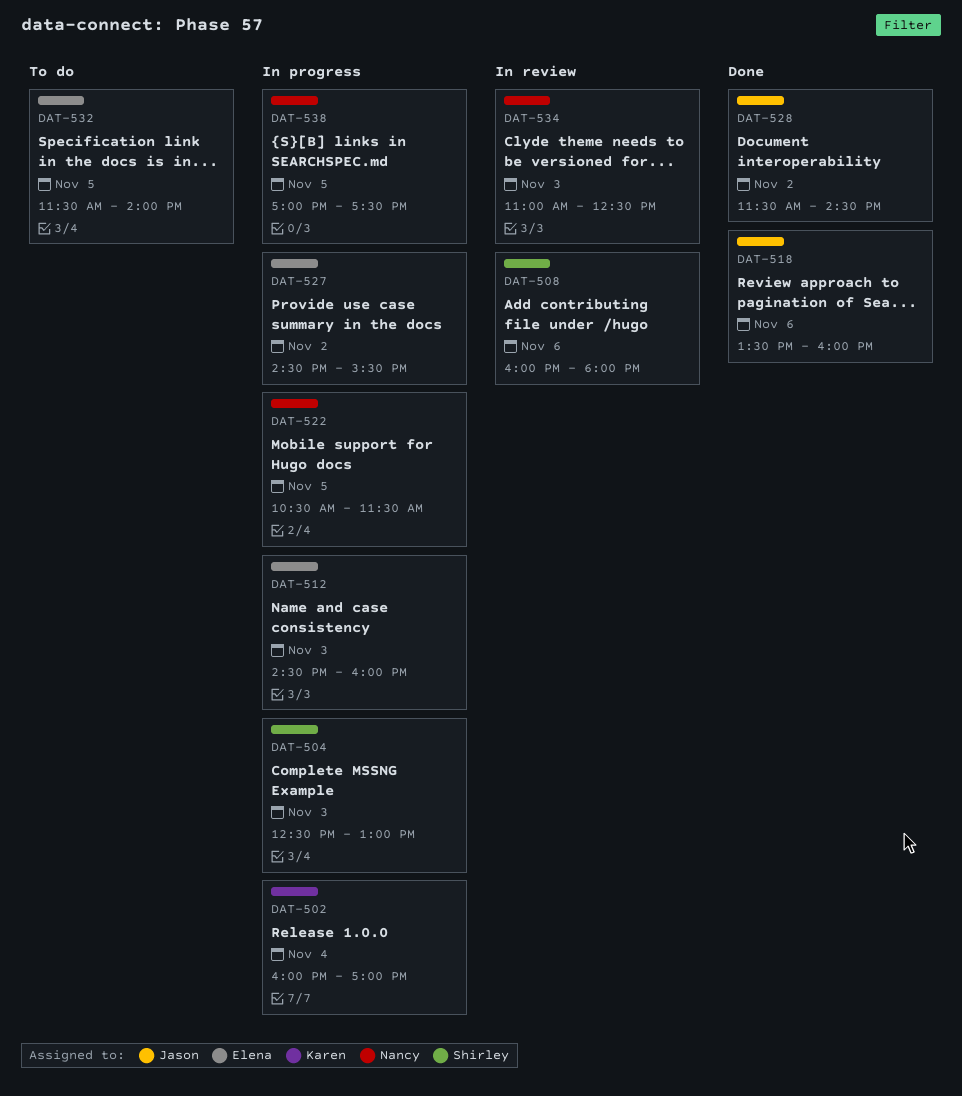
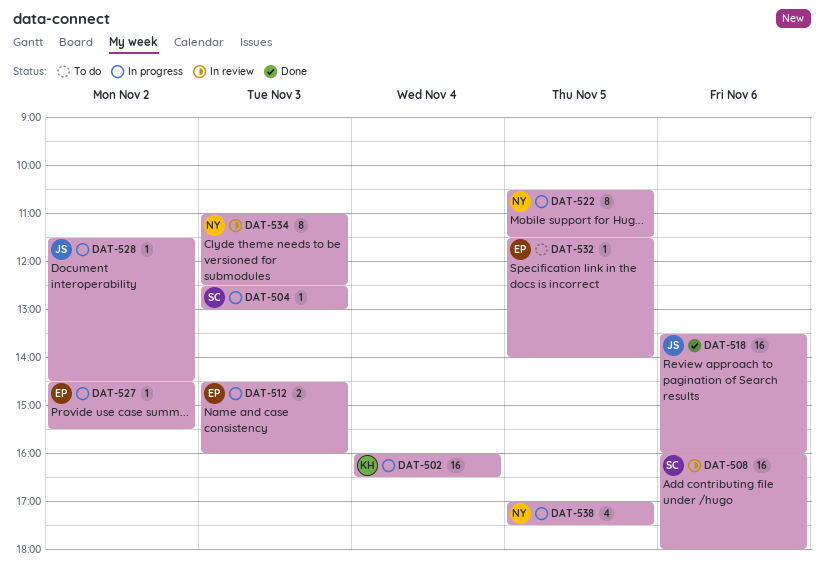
DAT-502, ends: 17:00 -> 16:30
DAT-528, status: Done -> In progress

